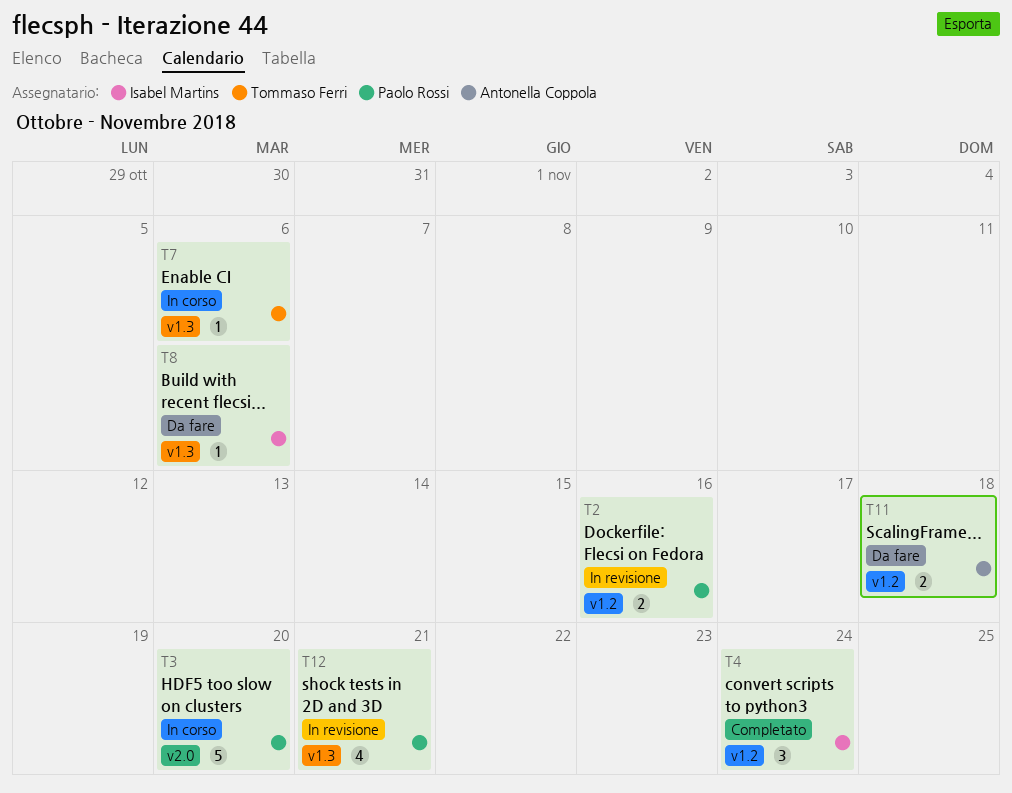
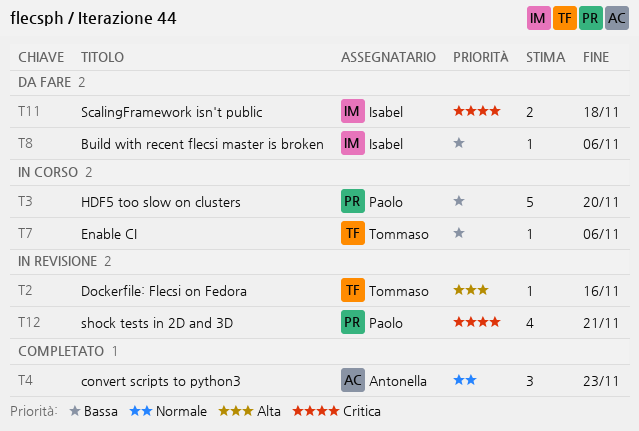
T2, owner: Paolo Rossi -> Tommaso Ferri
T2, estimate: 2 -> 1
T4, owner: Isabel Martins -> Antonella Coppola
T4, due: Nov 24 -> Nov 23
T11, owner: Antonella Coppola -> Isabel Martins

